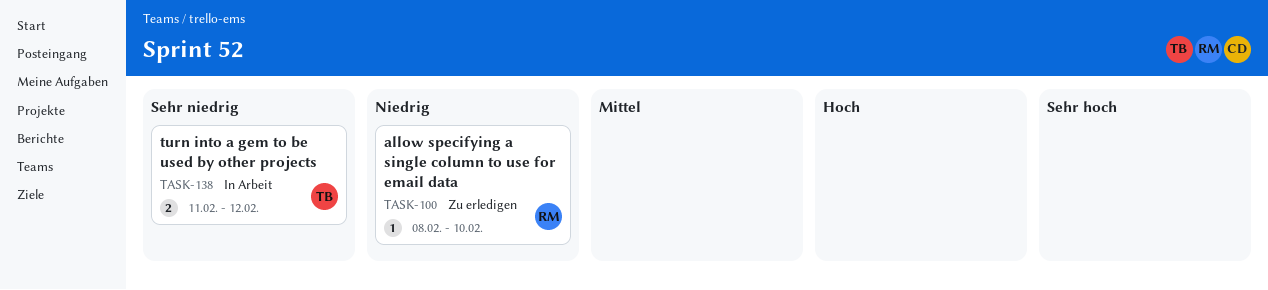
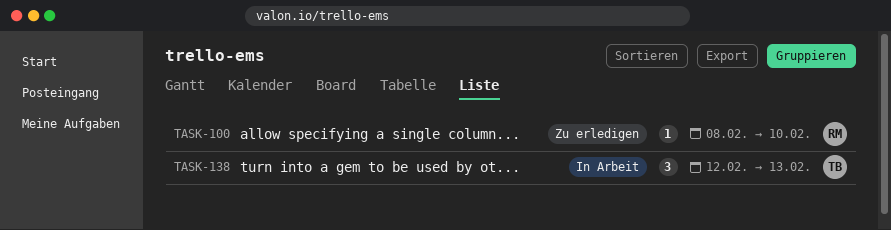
TASK-138, estimate: 2 -> 3
TASK-138, start: Feb 11 -> Feb 12
TASK-138, due: Feb 12 -> Feb 13

